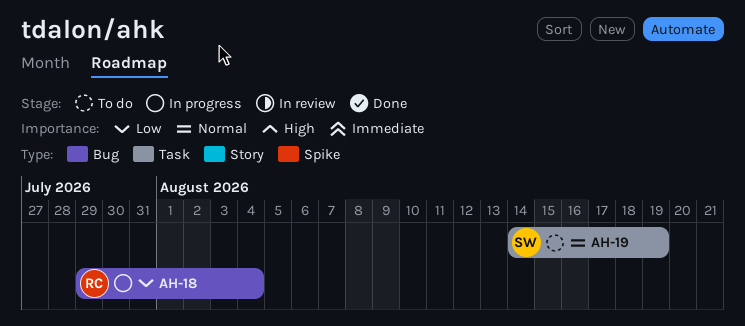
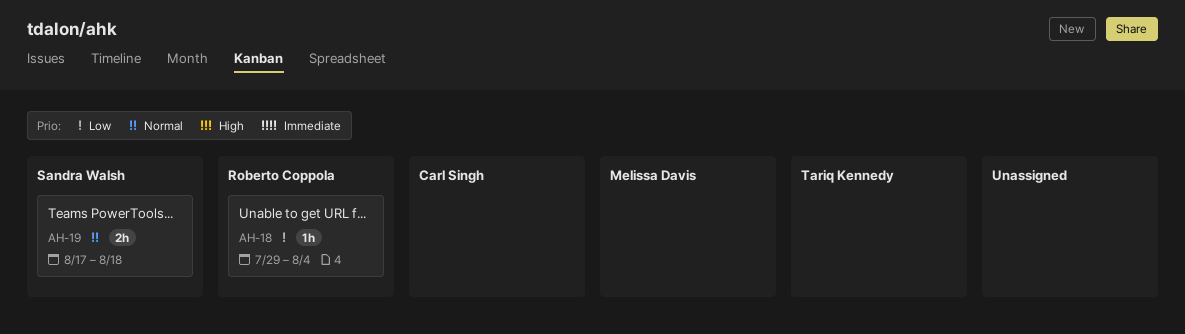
AH-19, start: Aug 14 -> Aug 17
AH-19, due: Aug 19 -> Aug 18

